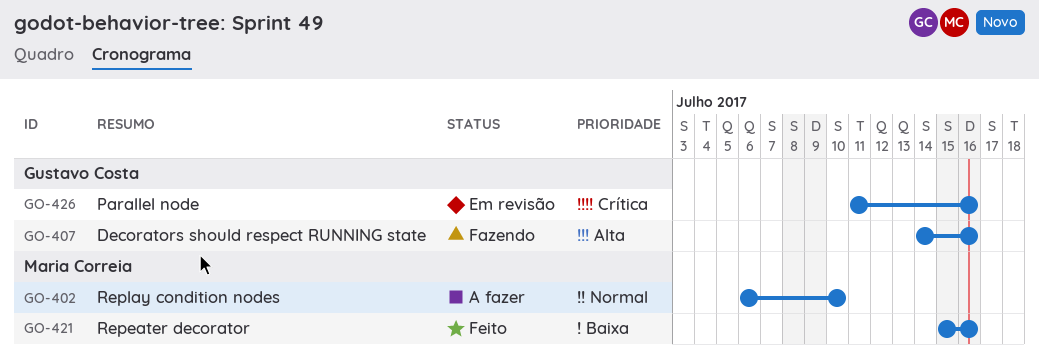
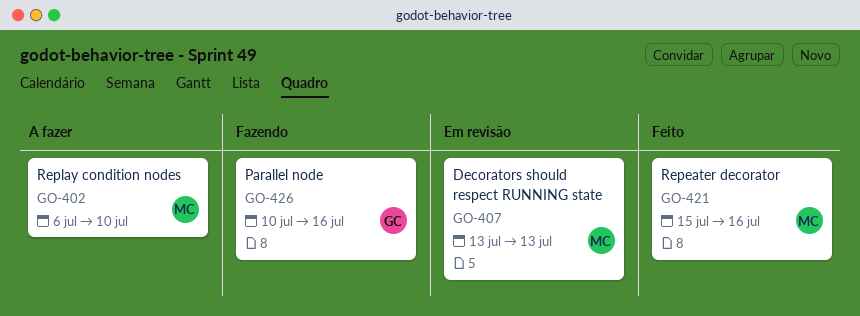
GO-407, status: Fazendo -> Em revisão
GO-407, owner: Gustavo Costa -> Maria Correia
GO-407, start: Jul 14 -> Jul 13
GO-407, due: Jul 16 -> Jul 13
GO-426, status: Em revisão -> Fazendo
GO-426, start: Jul 11 -> Jul 10

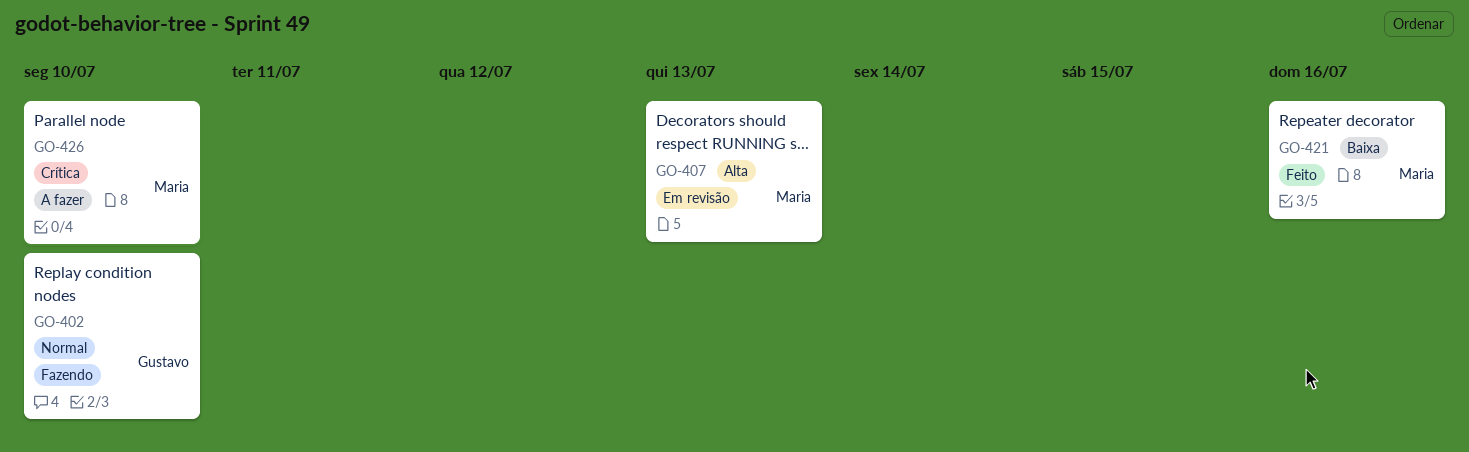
GO-402, status: A fazer -> Fazendo
GO-402, owner: Maria -> Gustavo
GO-426, status: Fazendo -> A fazer
GO-426, owner: Gustavo -> Maria
GO-426, due: Jul 16 -> Jul 10

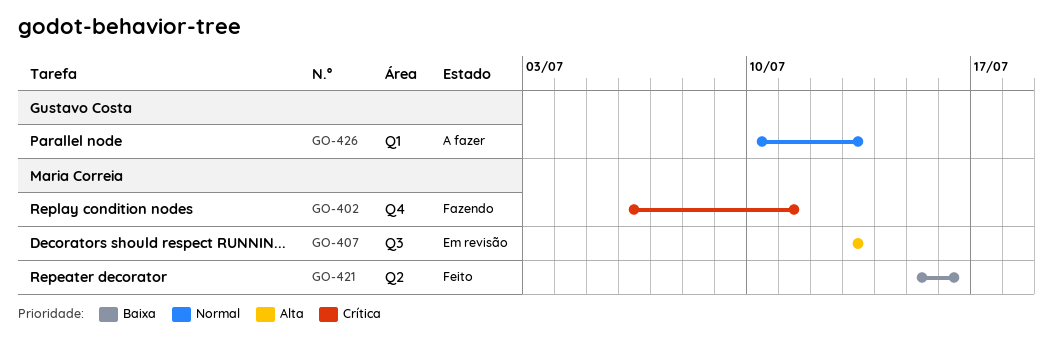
GO-402, owner: Gustavo Costa -> Maria Correia
GO-402, priority: Normal -> Crítica
GO-402, due: Jul 10 -> Jul 11
GO-426, owner: Maria Correia -> Gustavo Costa
GO-426, priority: Crítica -> Normal
GO-426, due: Jul 10 -> Jul 13

